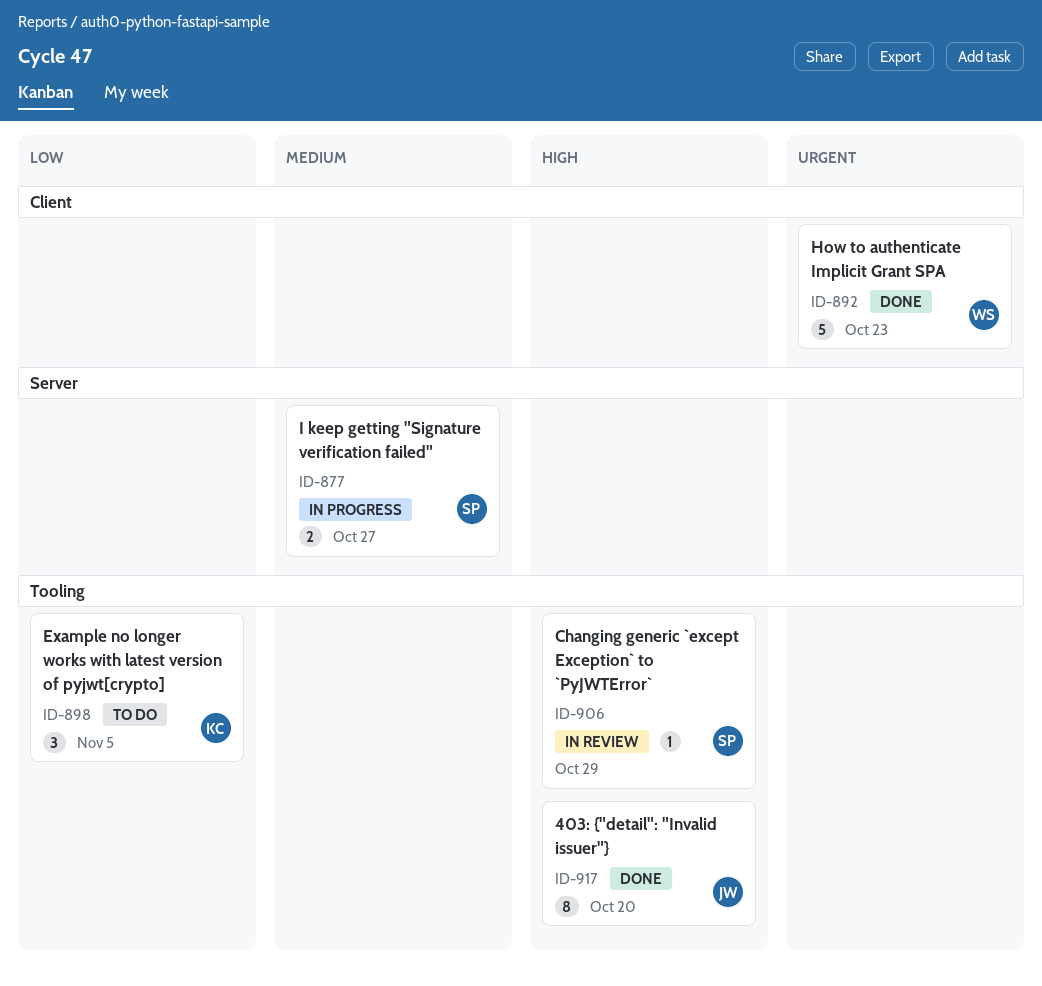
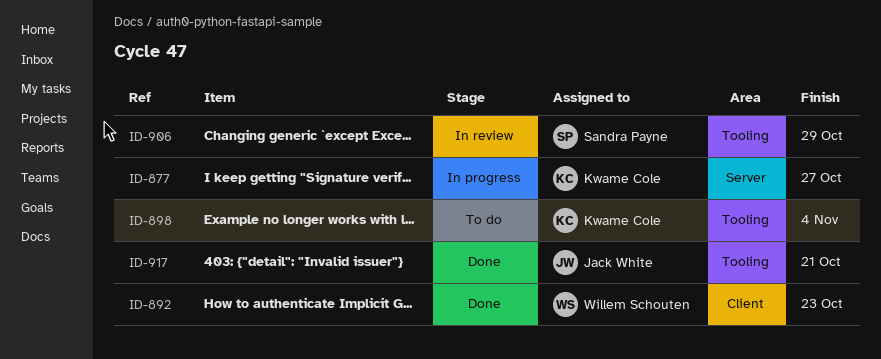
ID-877, owner: Sandra Payne -> Kwame Cole
ID-898, due: Nov 5 -> Nov 4
ID-917, due: Oct 20 -> Oct 21

